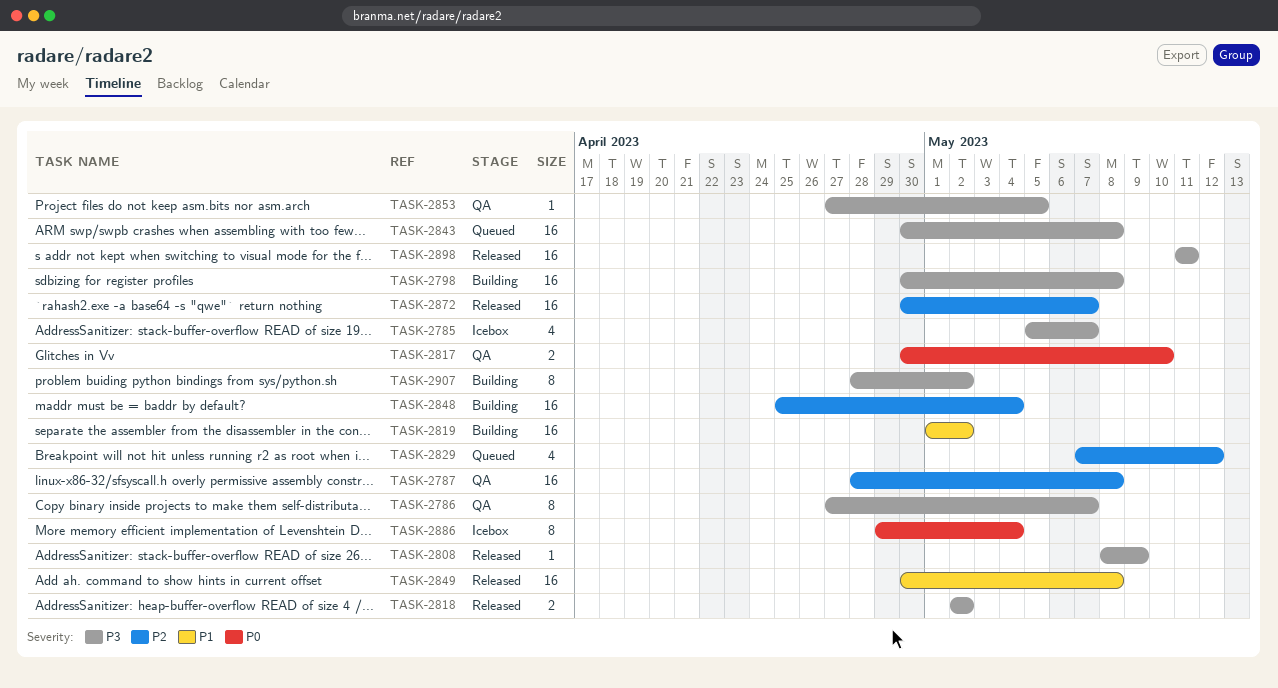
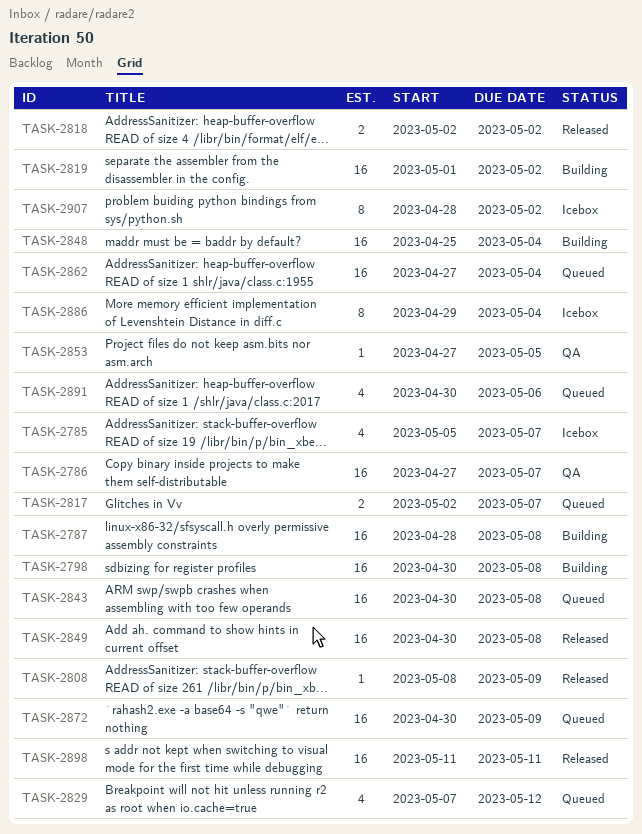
TASK-2786, estimate: 8 -> 16
TASK-2787, status: QA -> Building
TASK-2817, status: QA -> Queued
TASK-2817, start: Apr 30 -> May 2
TASK-2817, due: May 10 -> May 7
TASK-2862: none -> present
TASK-2872, status: Released -> Queued
TASK-2872, due: May 7 -> May 9
TASK-2891: none -> present
TASK-2907, status: Building -> Icebox

